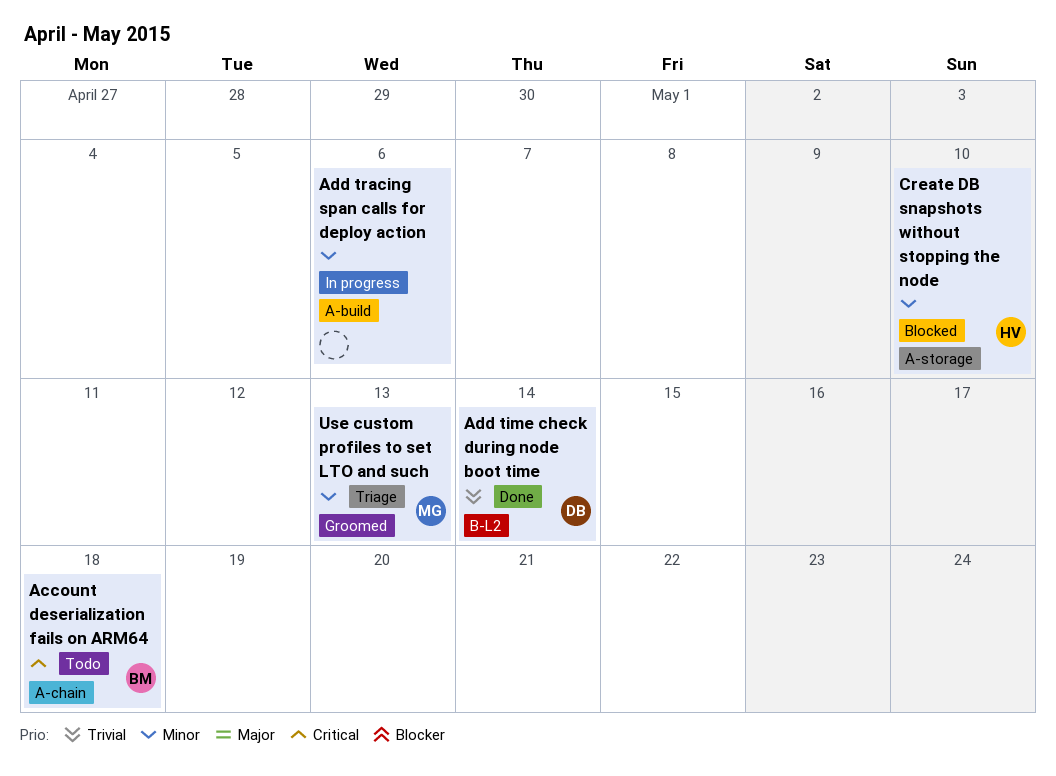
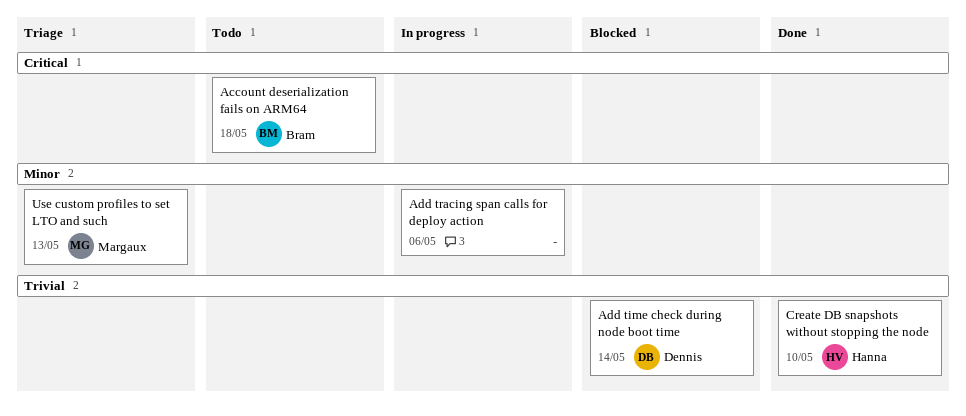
Add time check during node boot time, status: Done -> Blocked
Create DB snapshots without stopping the node, status: Blocked -> Done
Create DB snapshots without stopping the node, priority: Minor -> Trivial

